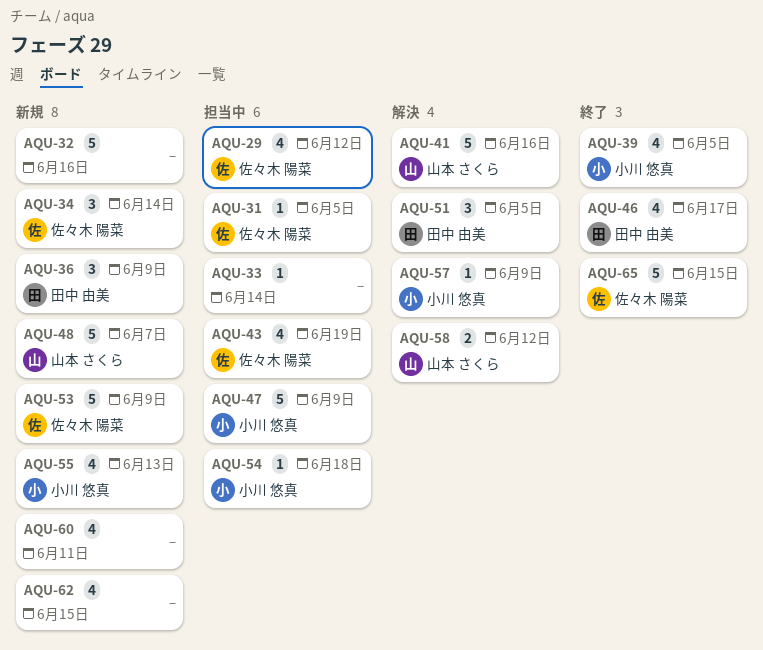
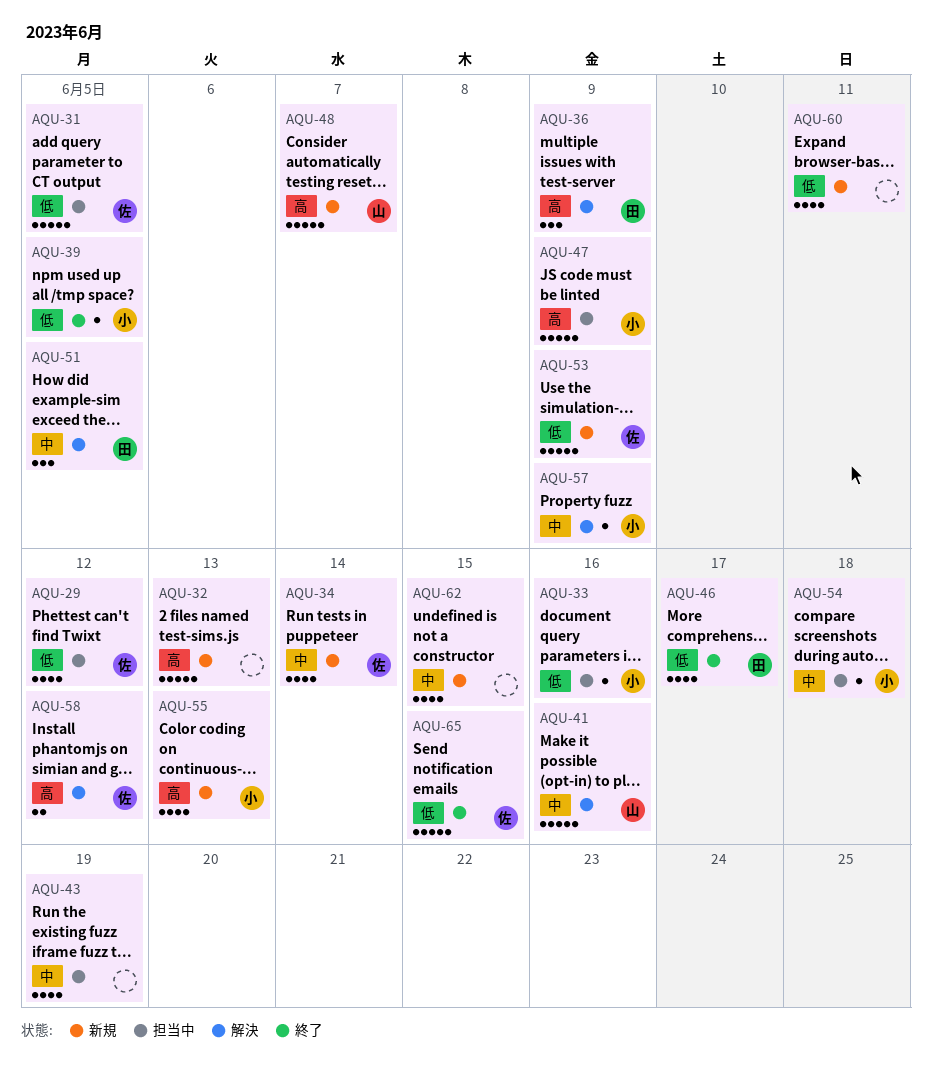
AQU-31, estimate: 1 -> 5
AQU-32, due: Jun 16 -> Jun 13
AQU-33, owner: none -> 小川 悠真
AQU-33, due: Jun 14 -> Jun 16
AQU-34, estimate: 3 -> 4
AQU-36, status: 新規 -> 解決
AQU-39, estimate: 4 -> 1
AQU-43, owner: 佐々木 陽菜 -> none
AQU-58, owner: 山本 さくら -> 佐々木 陽菜

